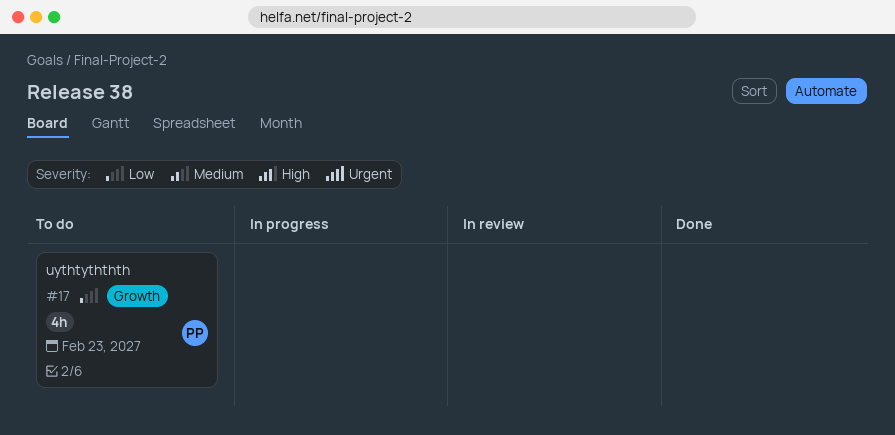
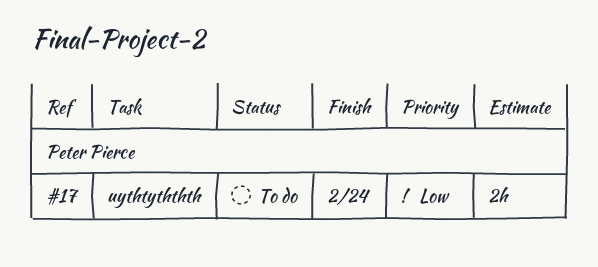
#17, estimate: 4h -> 2h
#17, due: Feb 23 -> Feb 24

